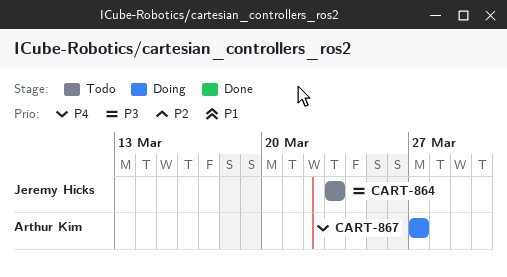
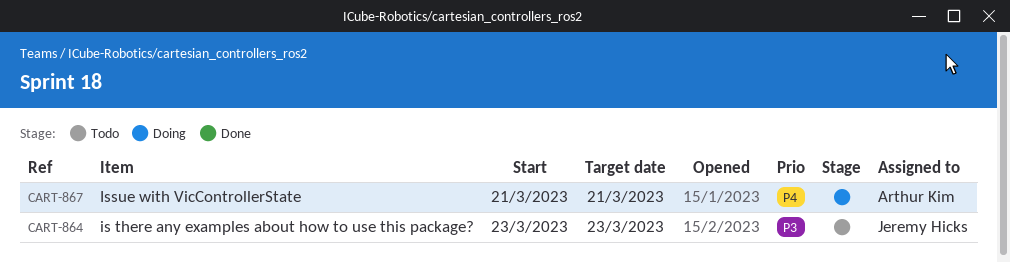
CART-867, start: Mar 27 -> Mar 21
CART-867, due: Mar 27 -> Mar 21

